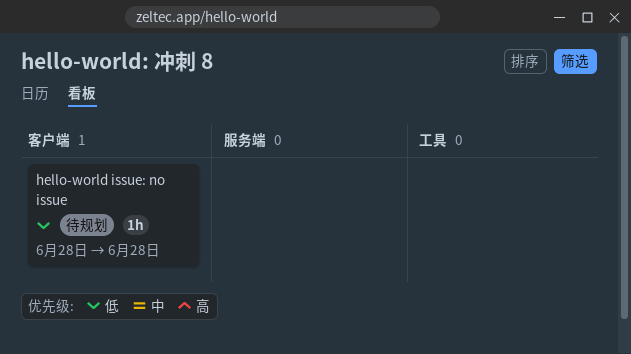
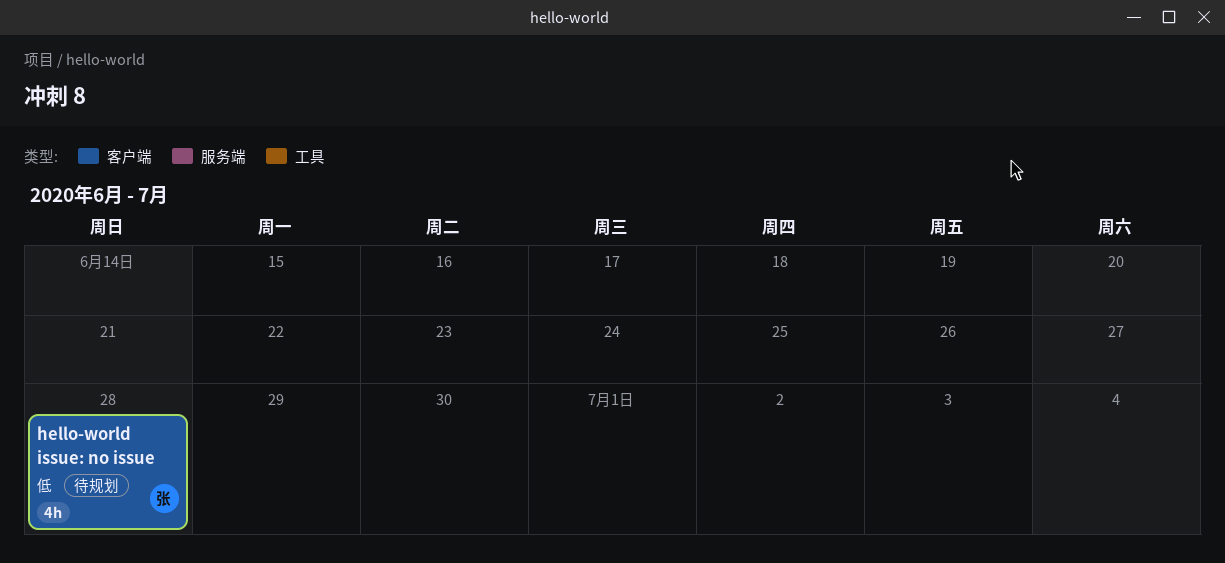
hello-world issue: no issue, estimate: 1h -> 4h

